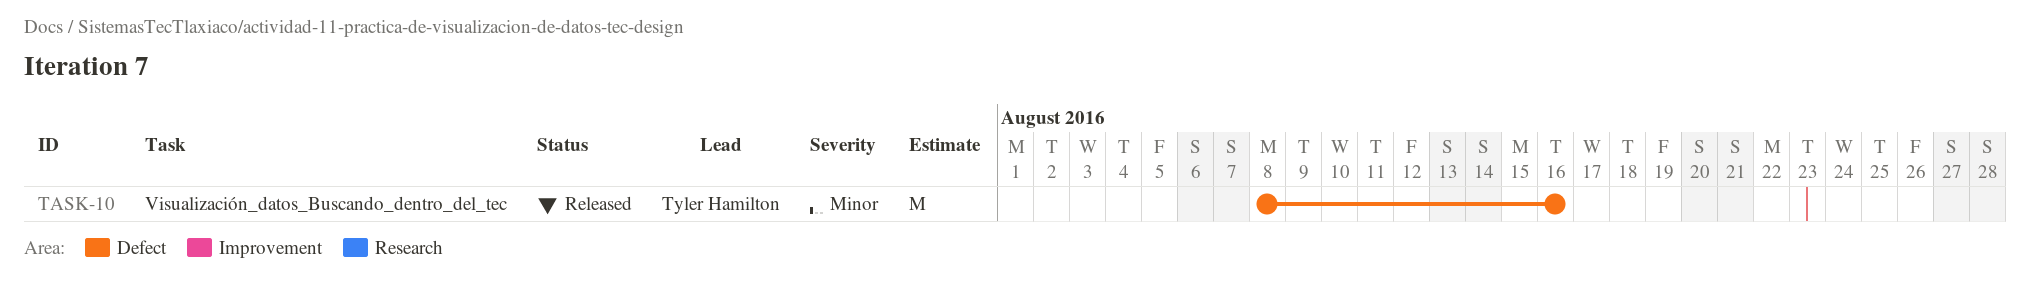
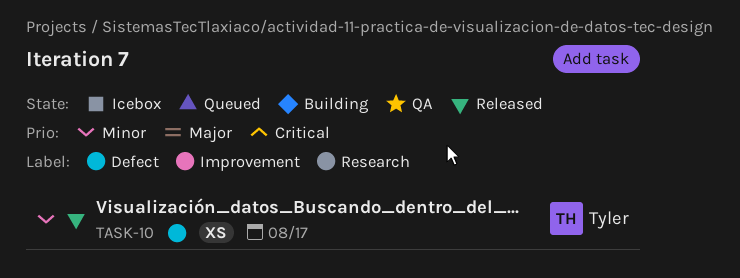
TASK-10, estimate: M -> XS
TASK-10, due: Aug 16 -> Aug 17

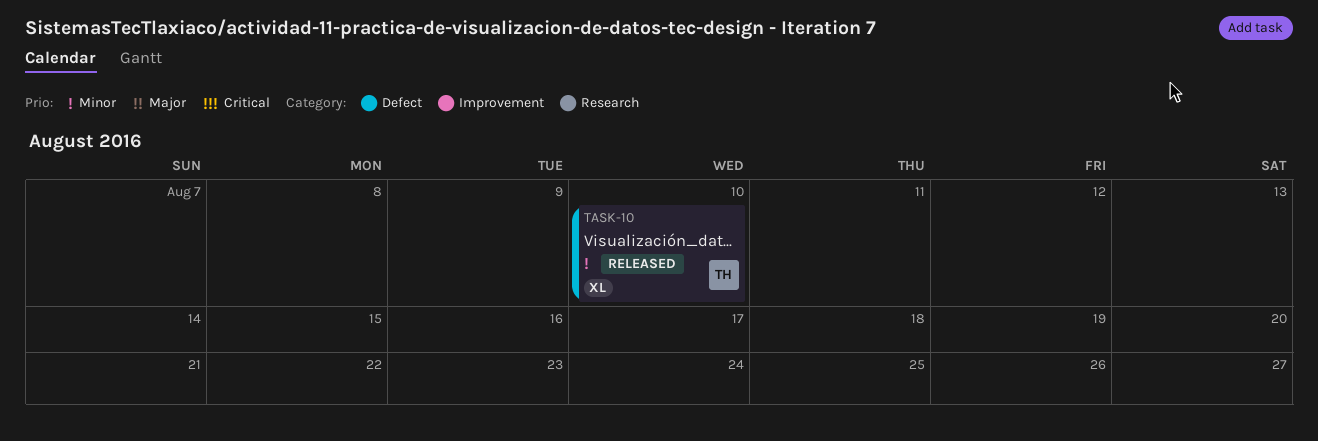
TASK-10, estimate: XS -> XL
TASK-10, due: Aug 17 -> Aug 10

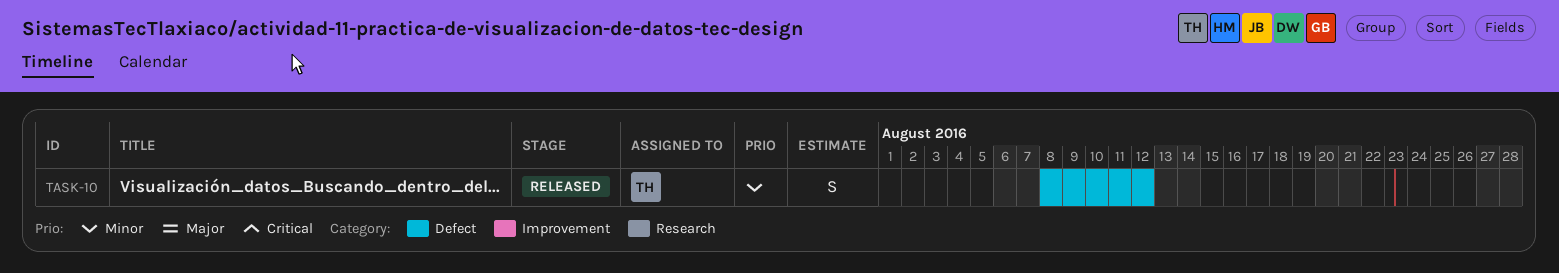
TASK-10, estimate: XL -> S
TASK-10, due: Aug 10 -> Aug 12

